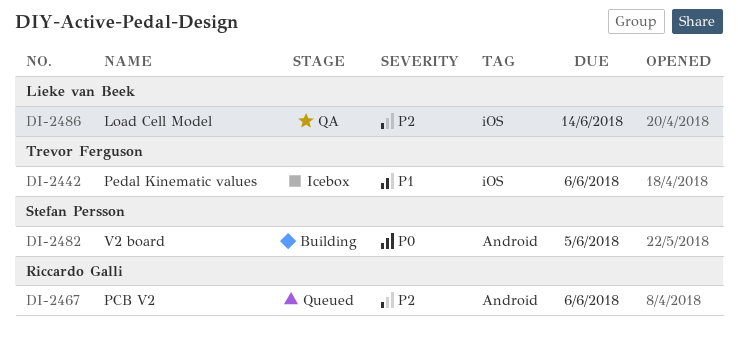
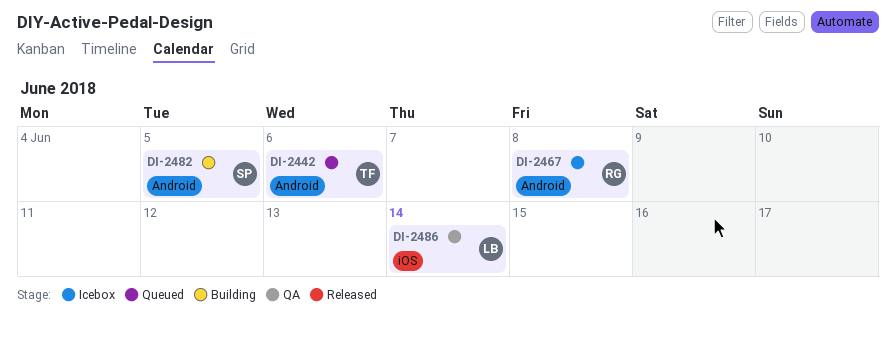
DI-2442, status: Icebox -> Queued
DI-2442, label: iOS -> Android
DI-2467, status: Queued -> Icebox
DI-2467, due: Jun 6 -> Jun 8

